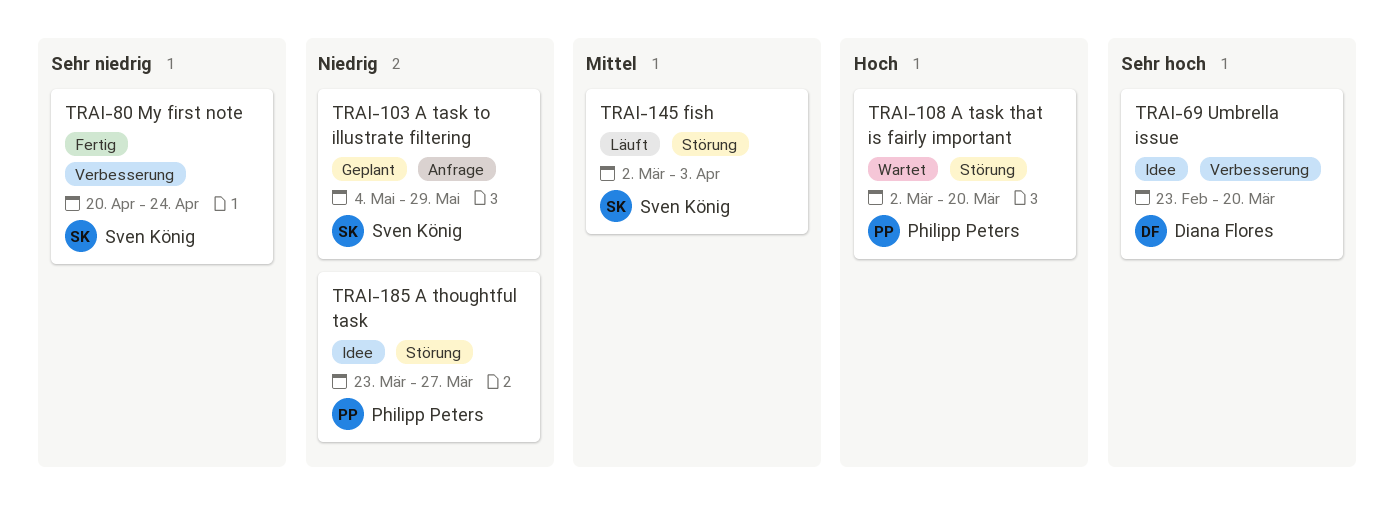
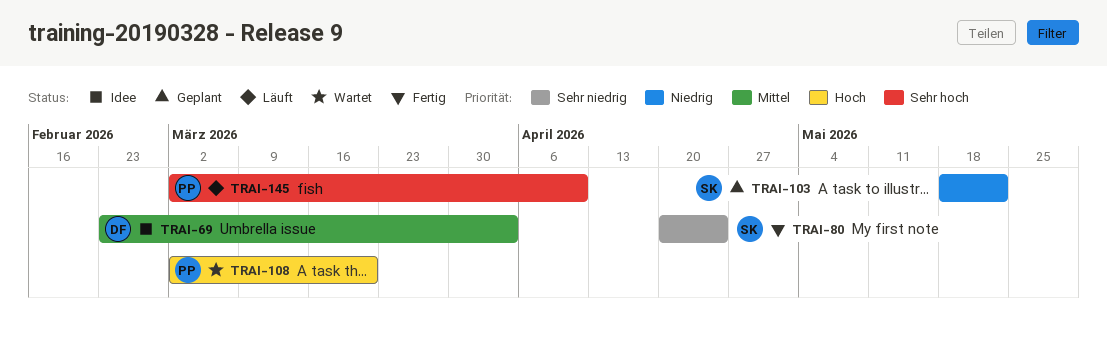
TRAI-69, priority: Sehr hoch -> Mittel
TRAI-69, due: Mar 20 -> Apr 3
TRAI-103, start: May 4 -> May 18
TRAI-103, due: May 29 -> May 22
TRAI-145, owner: Sven König -> Philipp Peters
TRAI-145, priority: Mittel -> Sehr hoch
TRAI-145, due: Apr 3 -> Apr 10
TRAI-185: present -> none

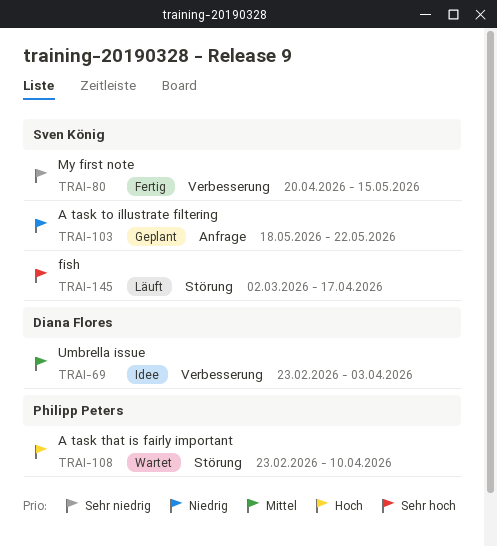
TRAI-80, due: Apr 24 -> May 15
TRAI-108, start: Mar 2 -> Feb 23
TRAI-108, due: Mar 20 -> Apr 10
TRAI-145, owner: Philipp Peters -> Sven König
TRAI-145, due: Apr 10 -> Apr 17

